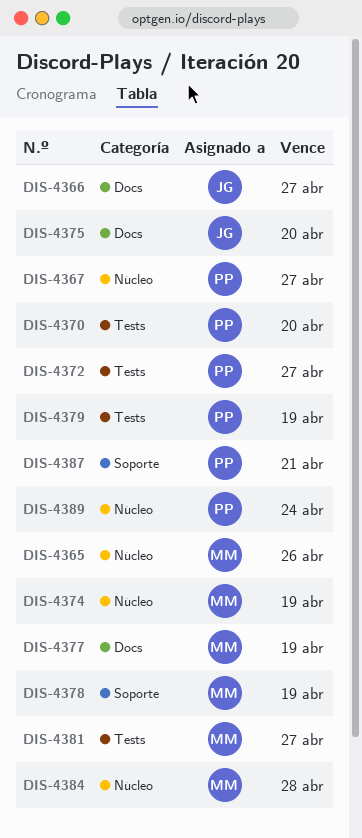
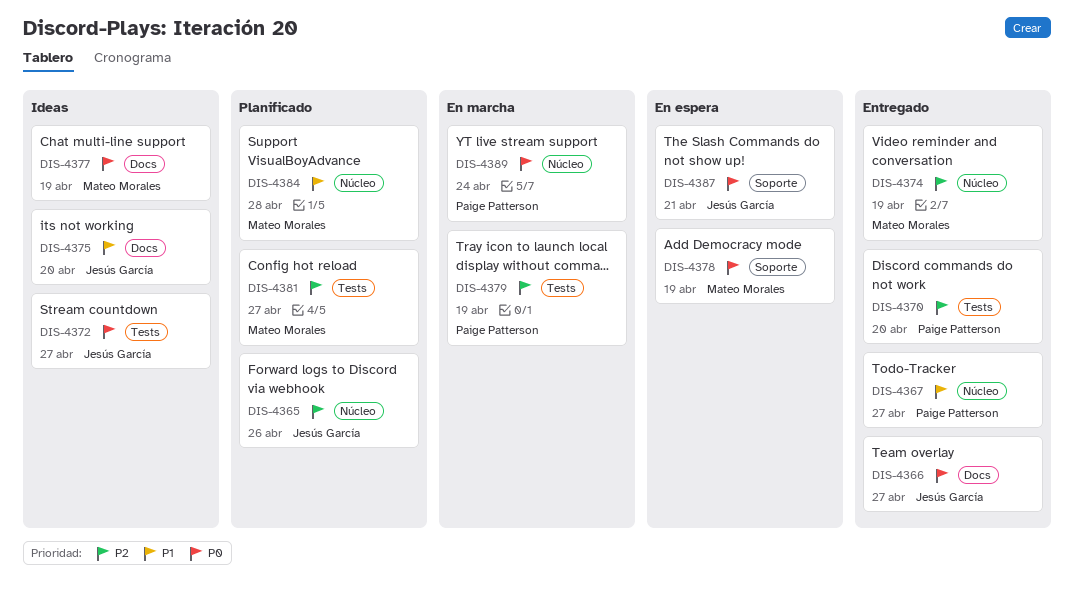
DIS-4365, owner: Mateo Morales -> Jesús García
DIS-4372, owner: Paige Patterson -> Jesús García
DIS-4387, owner: Paige Patterson -> Jesús García

